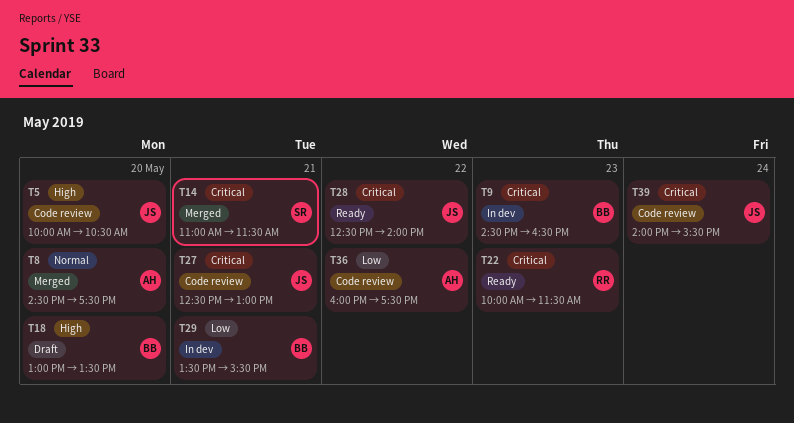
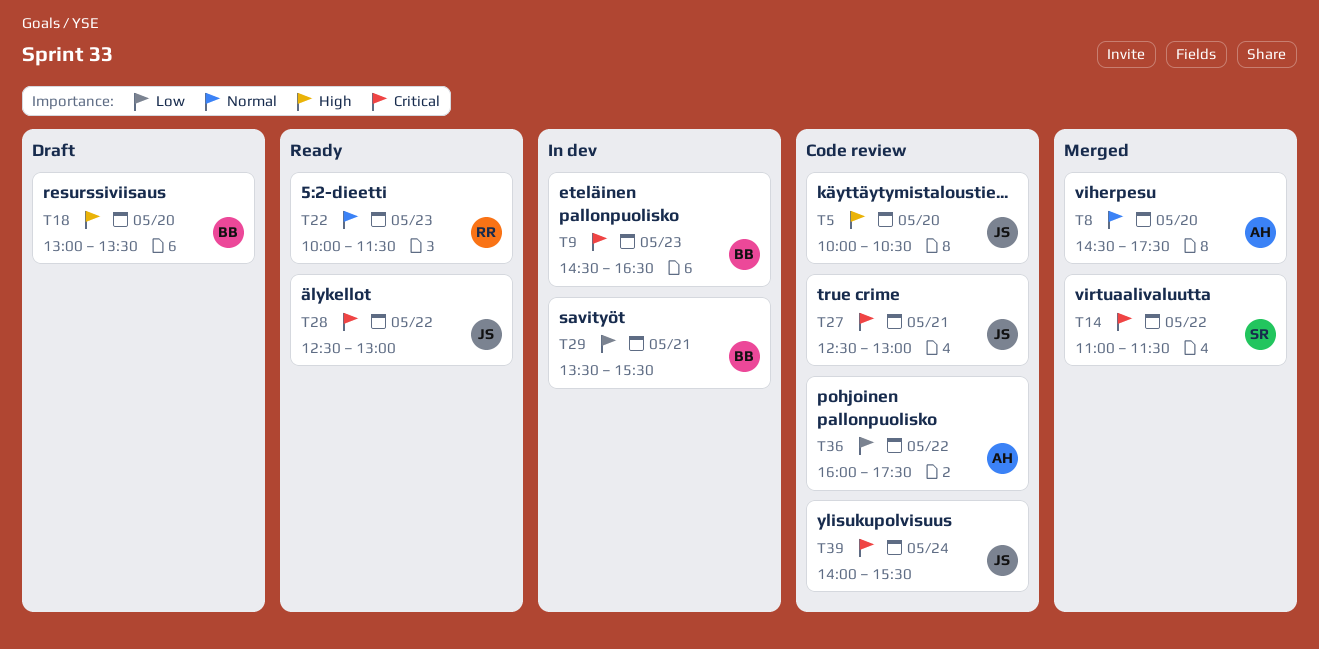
T14, day: May 21 -> May 22
T22, priority: Critical -> Normal
T28, ends: 14:00 -> 13:00

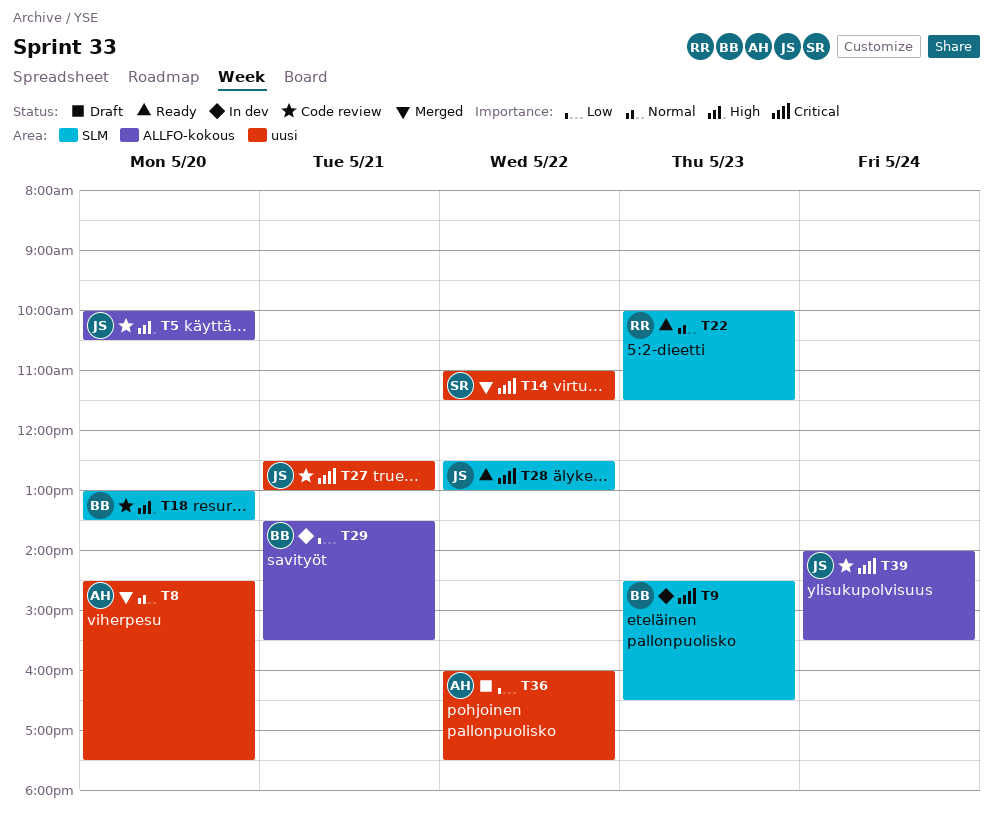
T18, status: Draft -> Code review
T36, status: Code review -> Draft

